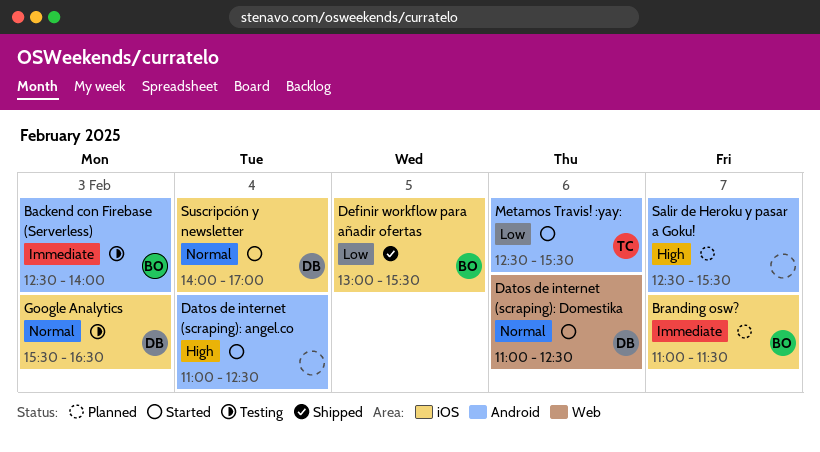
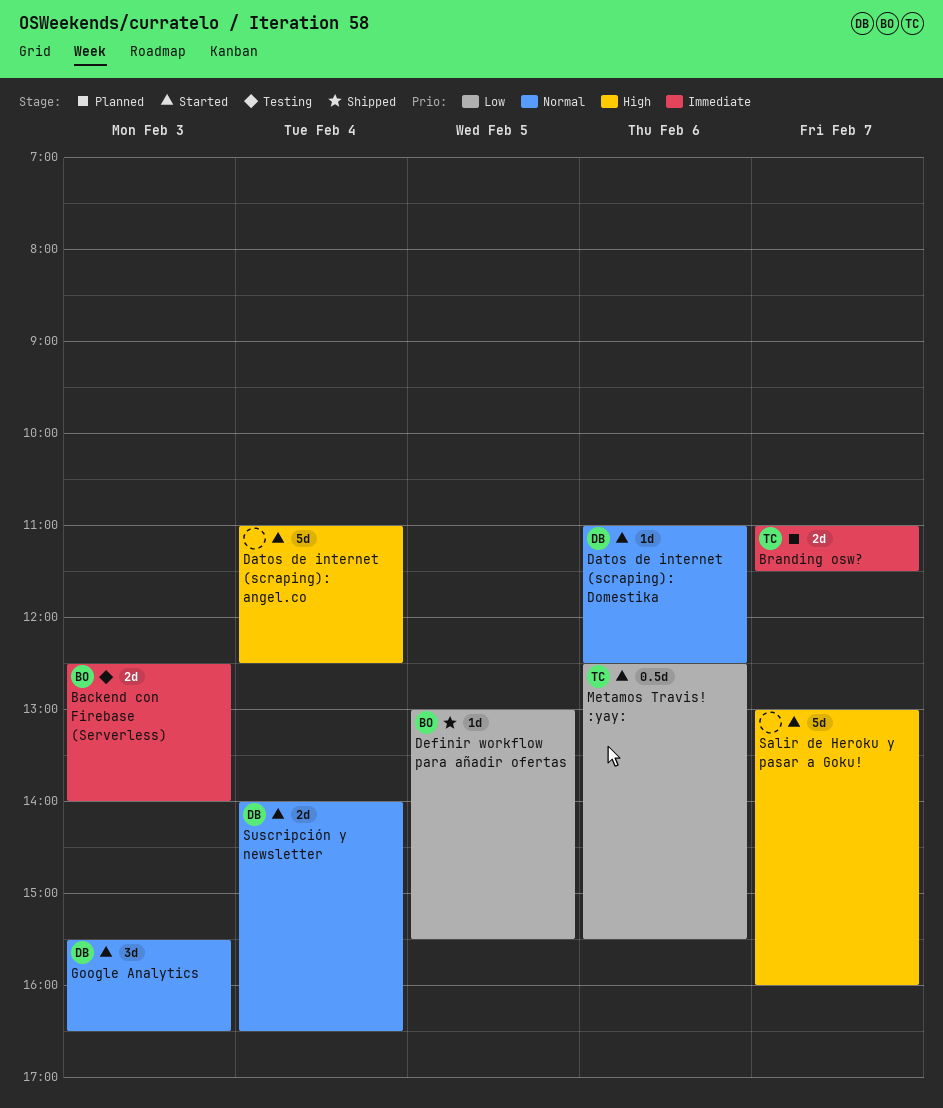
Branding osw?, owner: BO -> TC
Google Analytics, status: Testing -> Started
Salir de Heroku y pasar a Goku!, status: Planned -> Started
Salir de Heroku y pasar a Goku!, begins: 12:30 -> 13:00
Salir de Heroku y pasar a Goku!, ends: 15:30 -> 16:00
Suscripción y newsletter, ends: 17:00 -> 16:30

